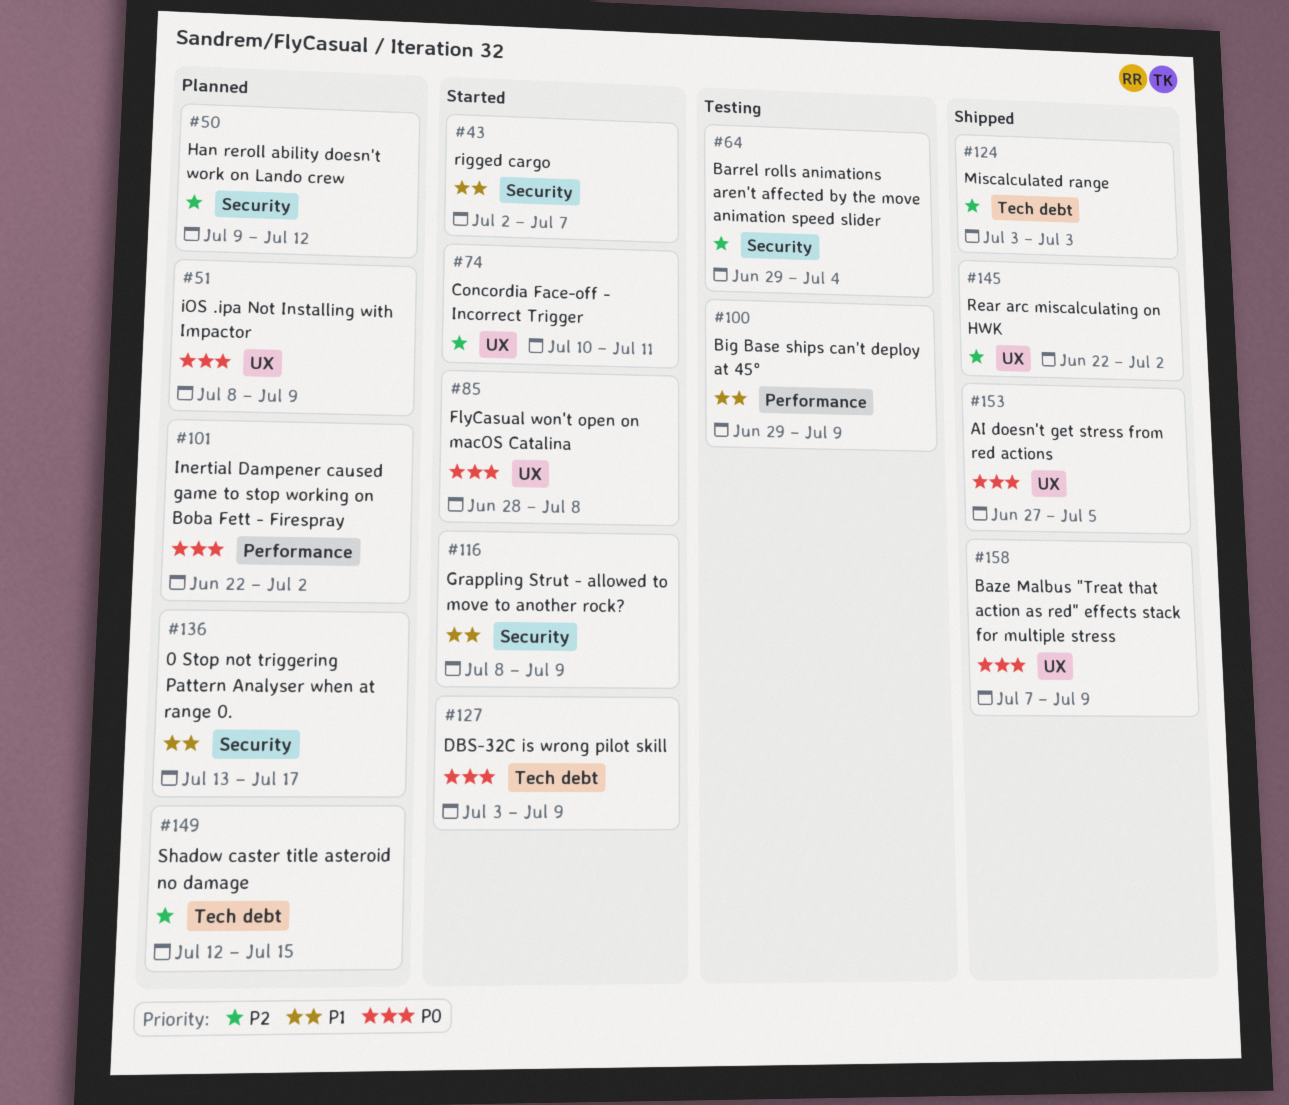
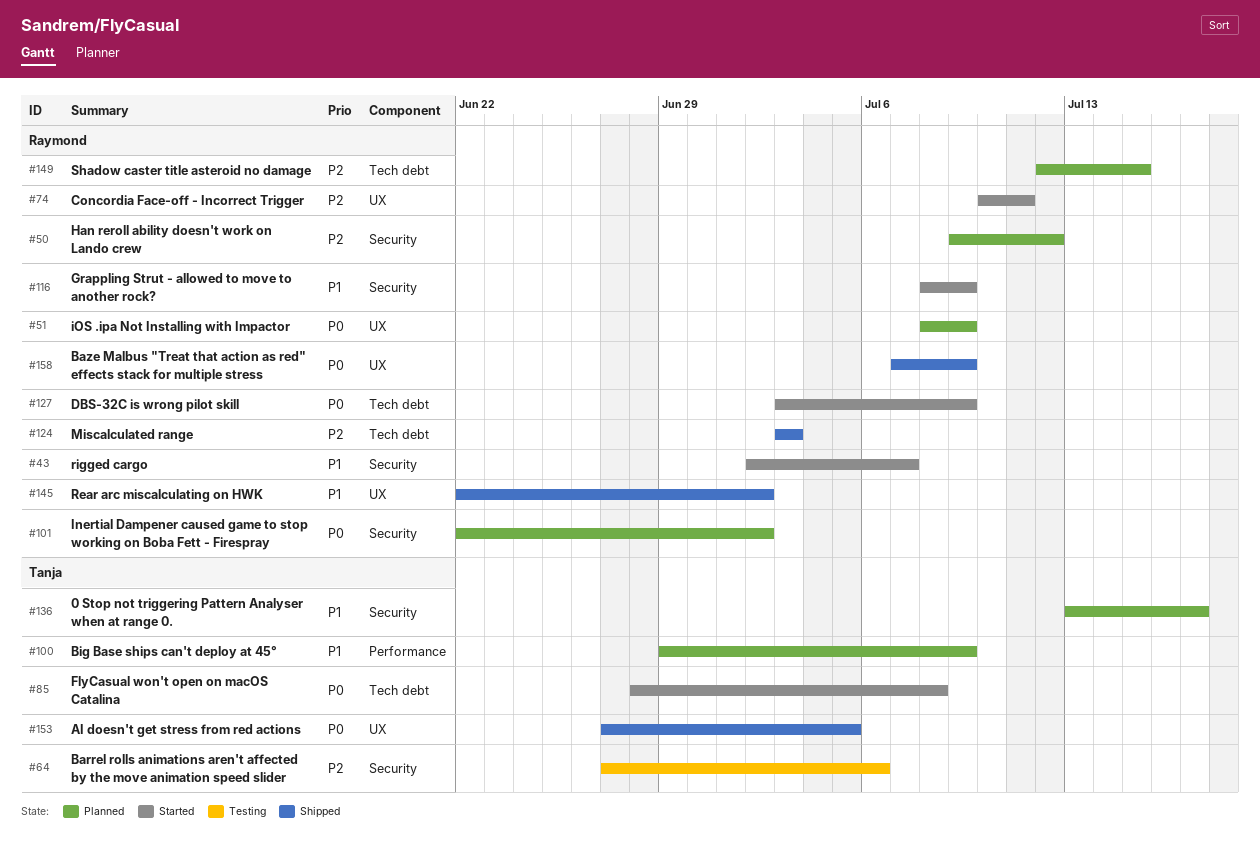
#64, start: Jun 29 -> Jun 27
#64, due: Jul 4 -> Jul 6
#85, label: UX -> Tech debt
#100, status: Testing -> Planned
#101, label: Performance -> Security
#145, priority: P2 -> P1

